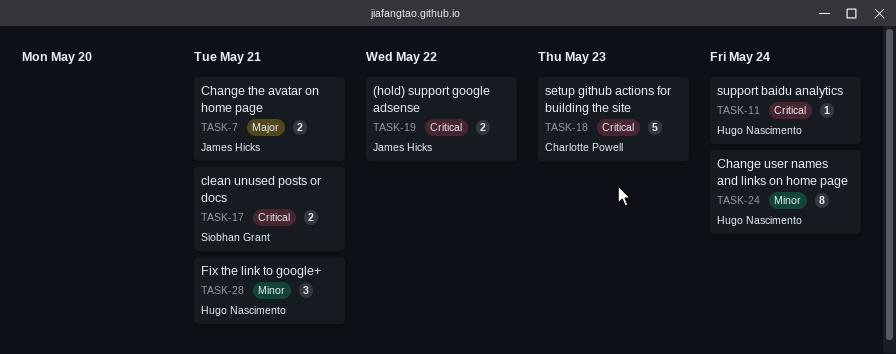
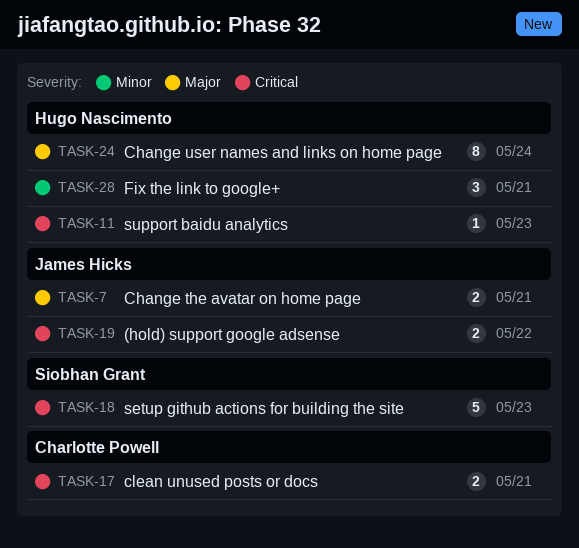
TASK-11, due: May 24 -> May 23
TASK-17, owner: Siobhan Grant -> Charlotte Powell
TASK-18, owner: Charlotte Powell -> Siobhan Grant
TASK-24, priority: Minor -> Major

